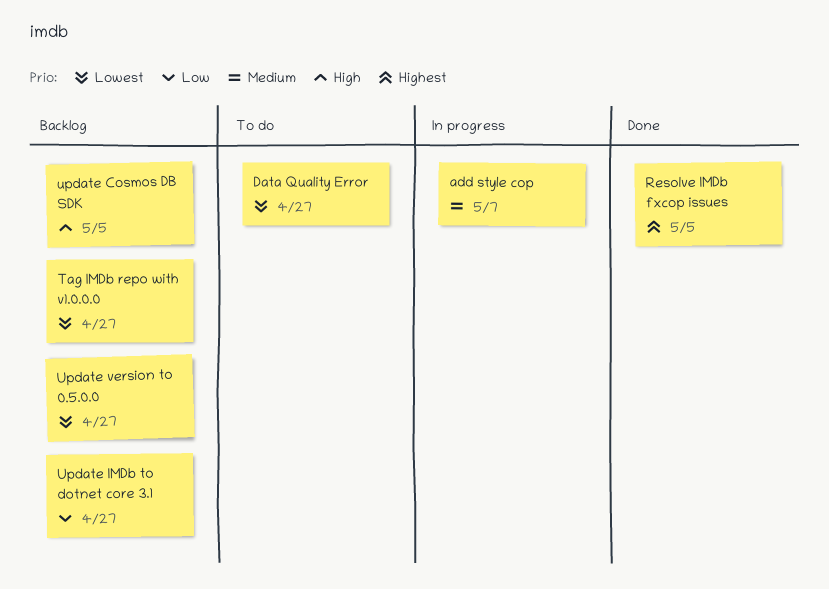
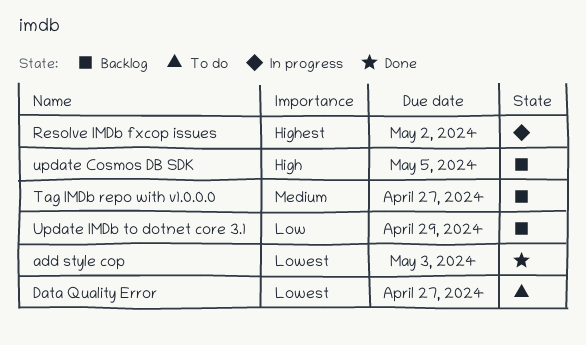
add style cop, status: In progress -> Done
add style cop, priority: Medium -> Lowest
add style cop, due: May 7 -> May 3
Resolve IMDb fxcop issues, status: Done -> In progress
Resolve IMDb fxcop issues, due: May 5 -> May 2
Tag IMDb repo with v1.0.0.0, priority: Lowest -> Medium
Update IMDb to dotnet core 3.1, due: Apr 27 -> Apr 29
Update version to 0.5.0.0: present -> none

